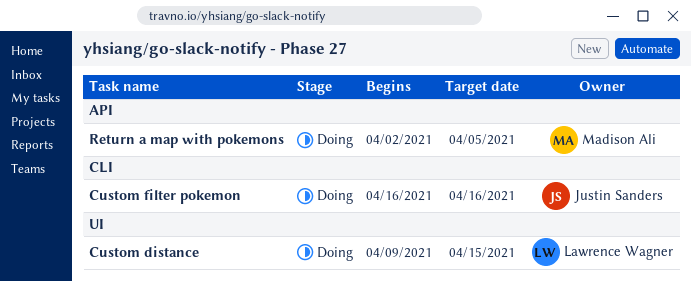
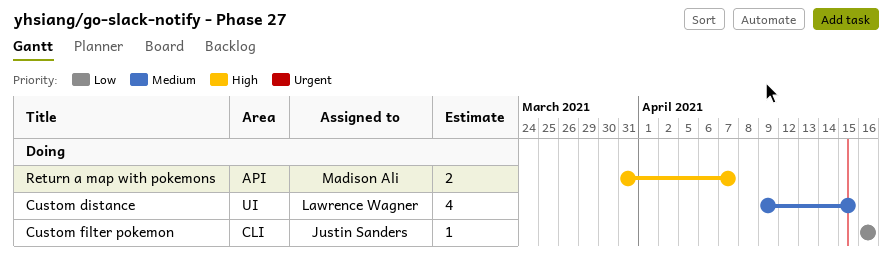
Return a map with pokemons, start: Apr 2 -> Mar 31
Return a map with pokemons, due: Apr 5 -> Apr 7

